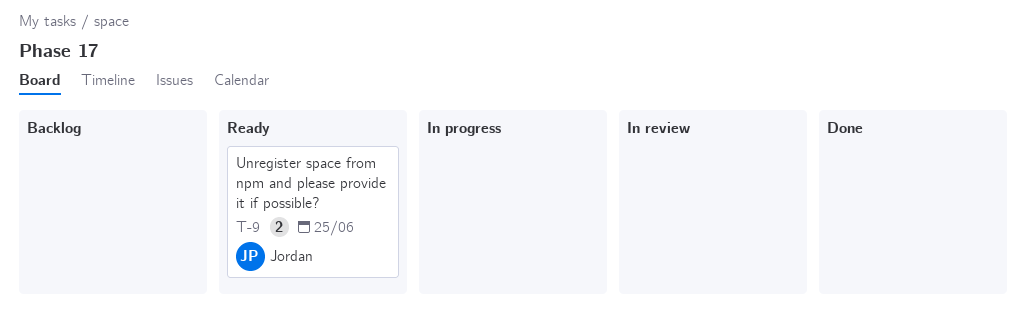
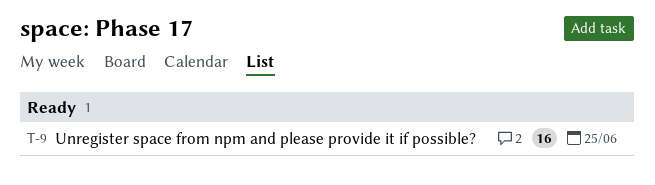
T-9, estimate: 2 -> 16

